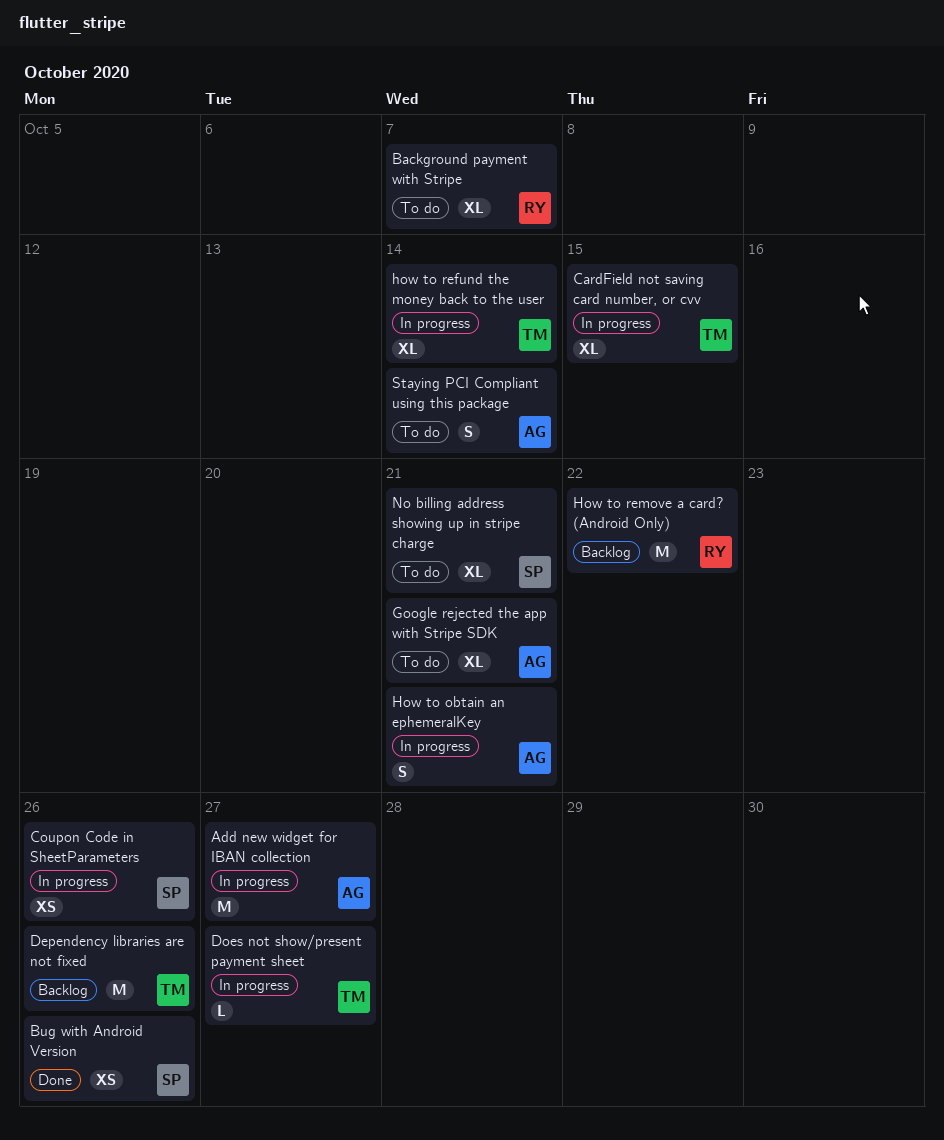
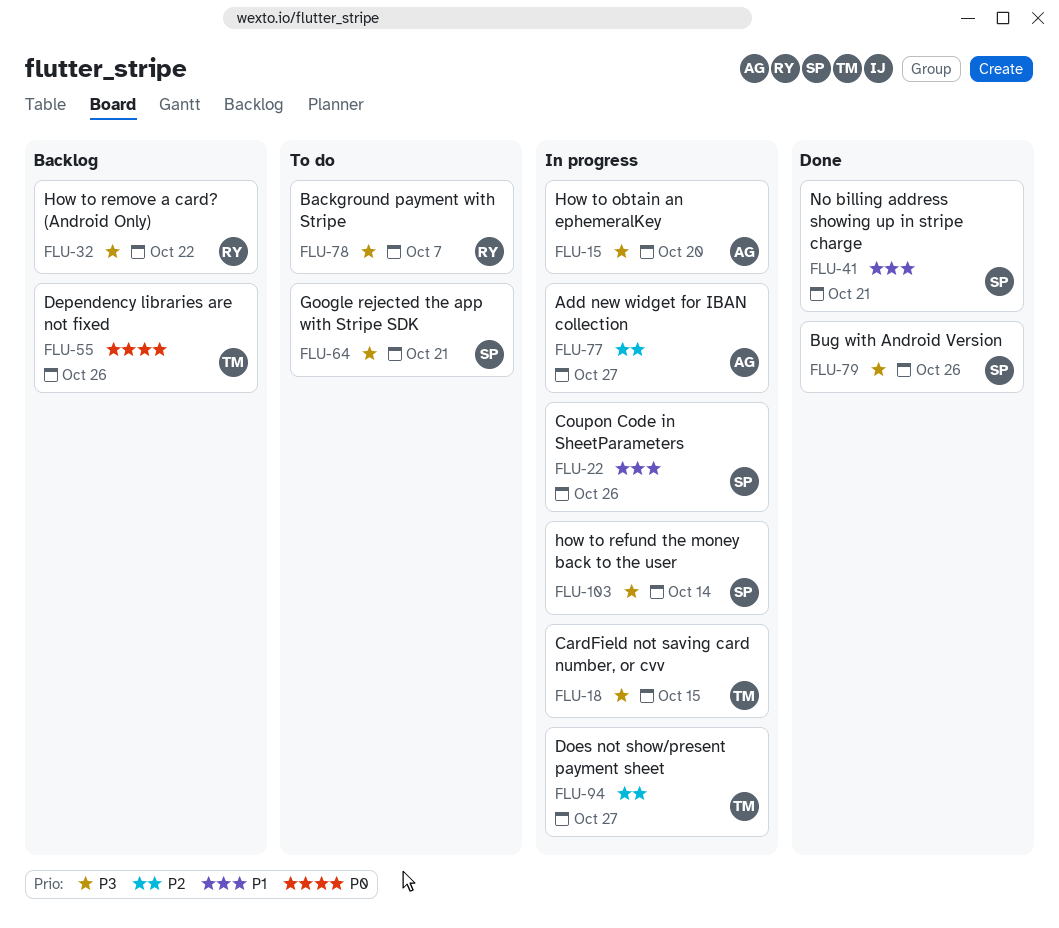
Google rejected the app with Stripe SDK, owner: AG -> SP
How to obtain an ephemeralKey, due: Oct 21 -> Oct 20
how to refund the money back to the user, owner: TM -> SP
No billing address showing up in stripe charge, status: To do -> Done
Staying PCI Compliant using this package: present -> none

